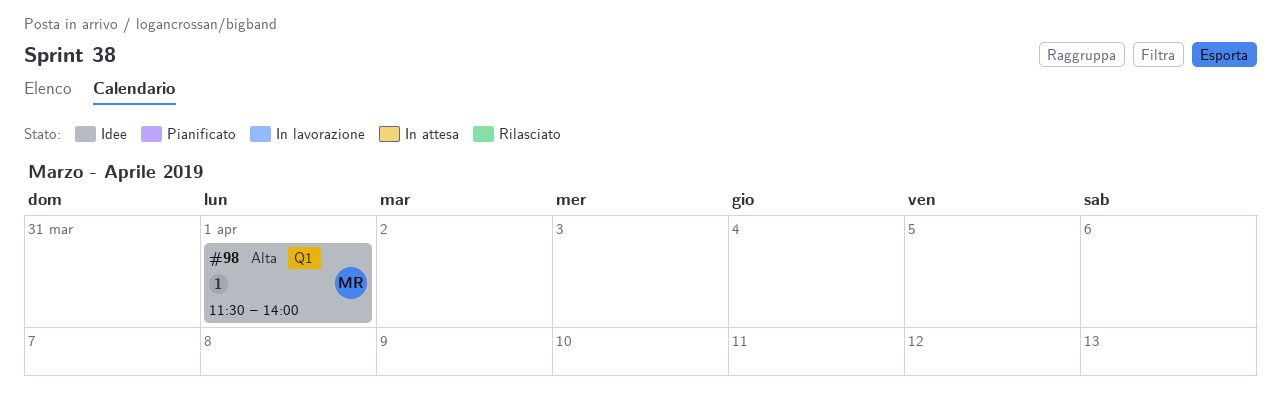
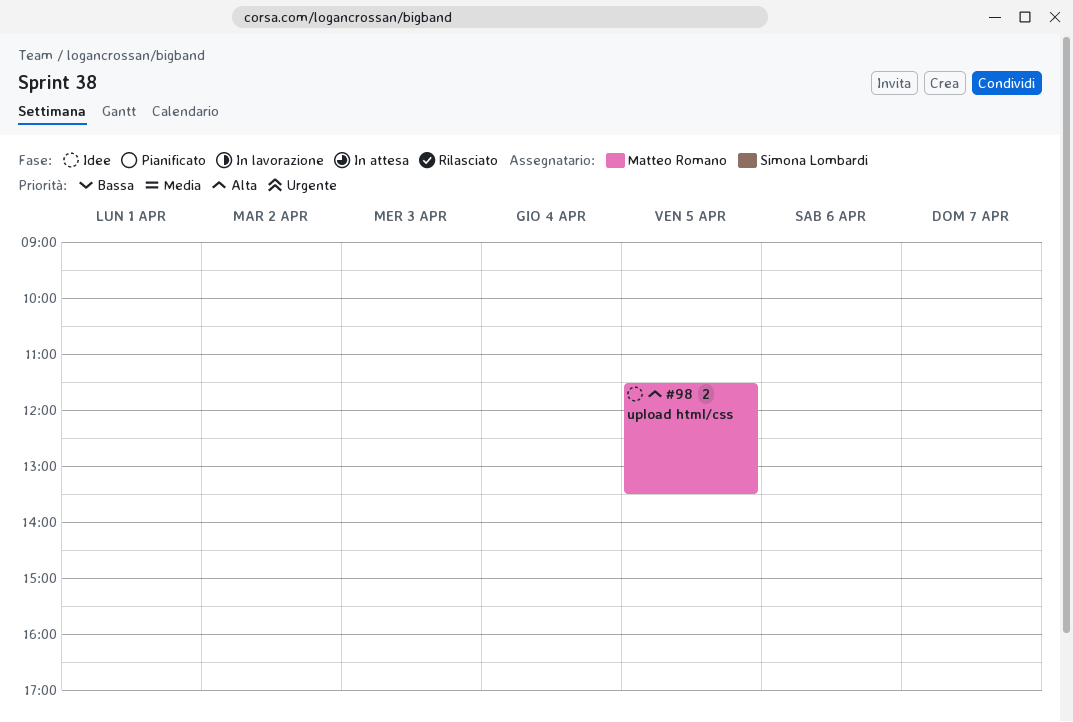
#98, estimate: 1 -> 2
#98, day: Apr 1 -> Apr 5
#98, ends: 14:00 -> 13:30

